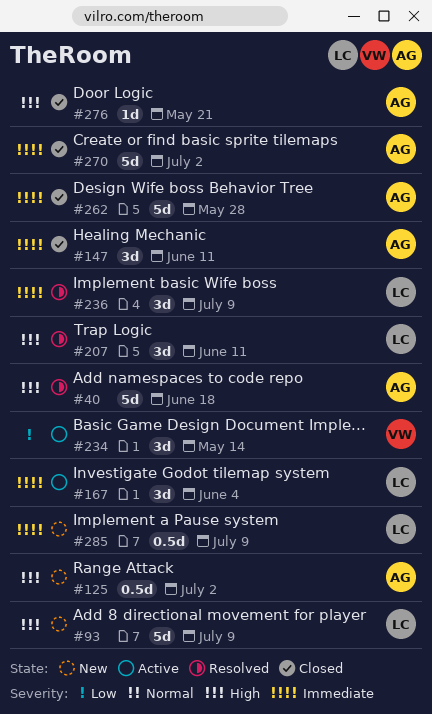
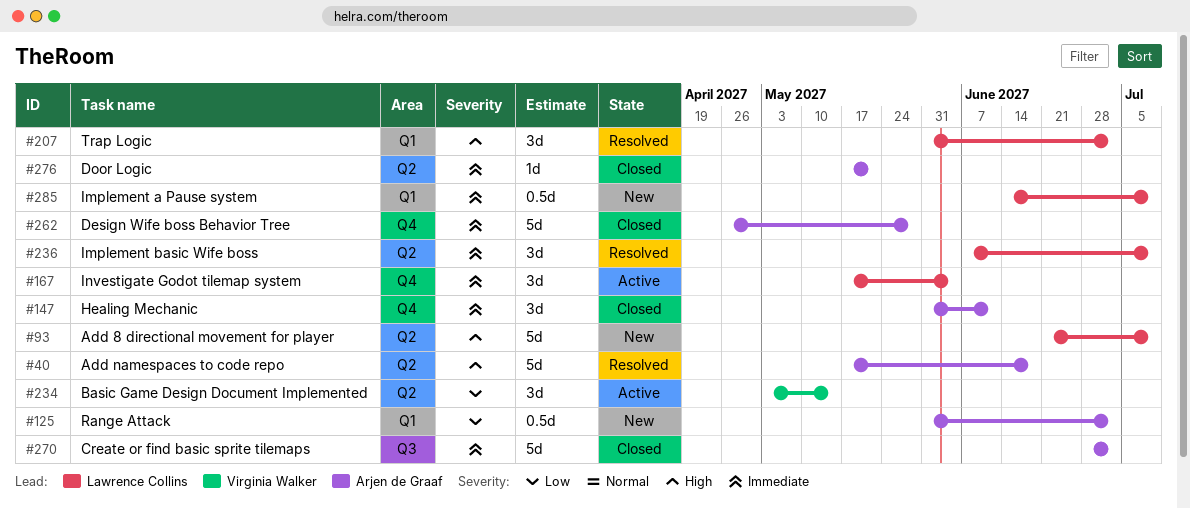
#125, priority: High -> Low
#207, due: Jun 11 -> Jul 2
#276, priority: High -> Immediate

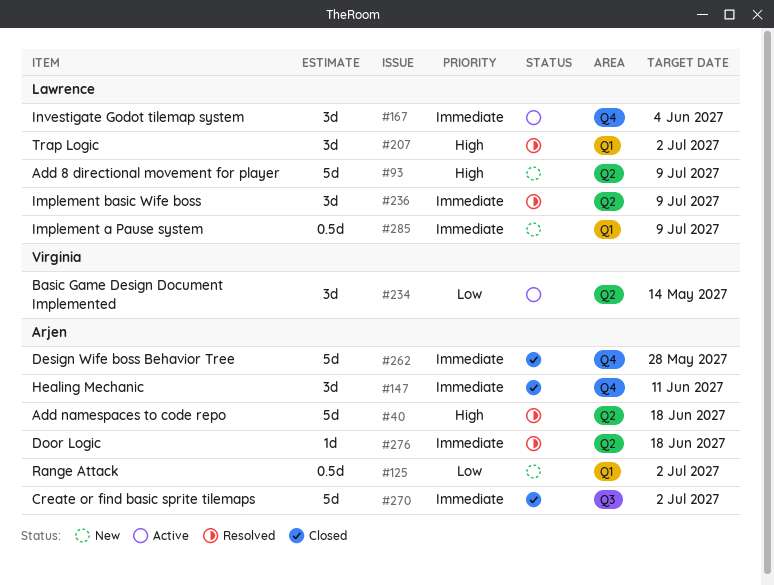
#276, status: Closed -> Resolved
#276, due: May 21 -> Jun 18

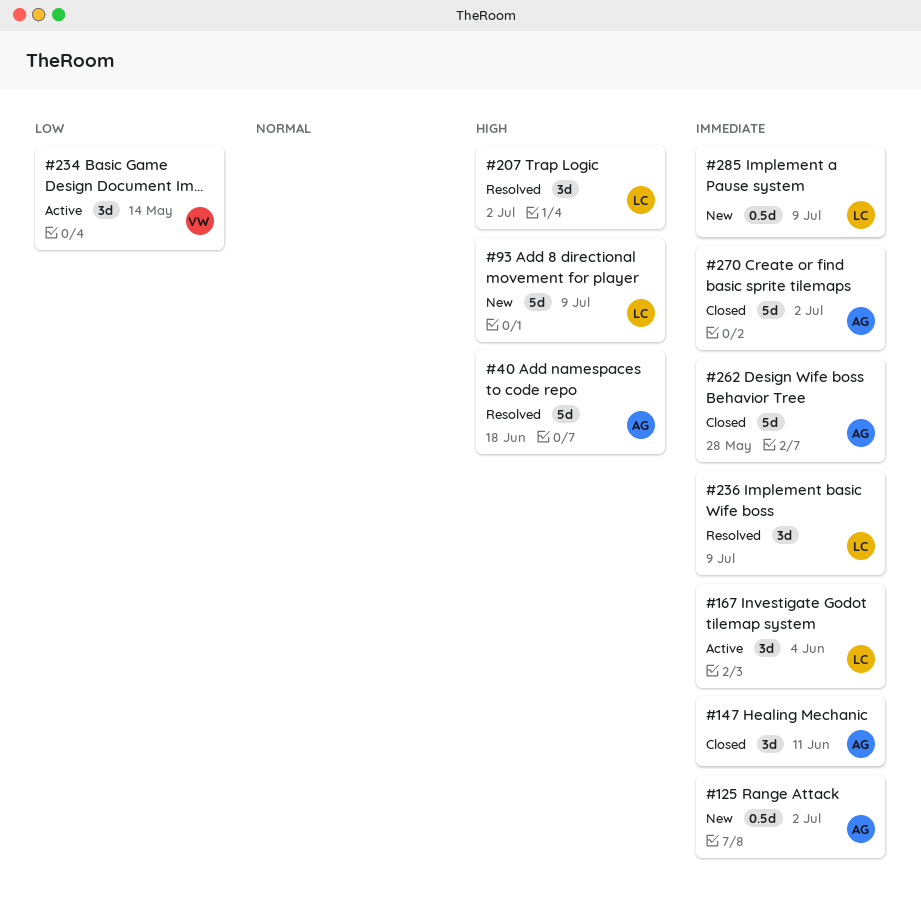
#125, priority: Low -> Immediate
#276: present -> none

